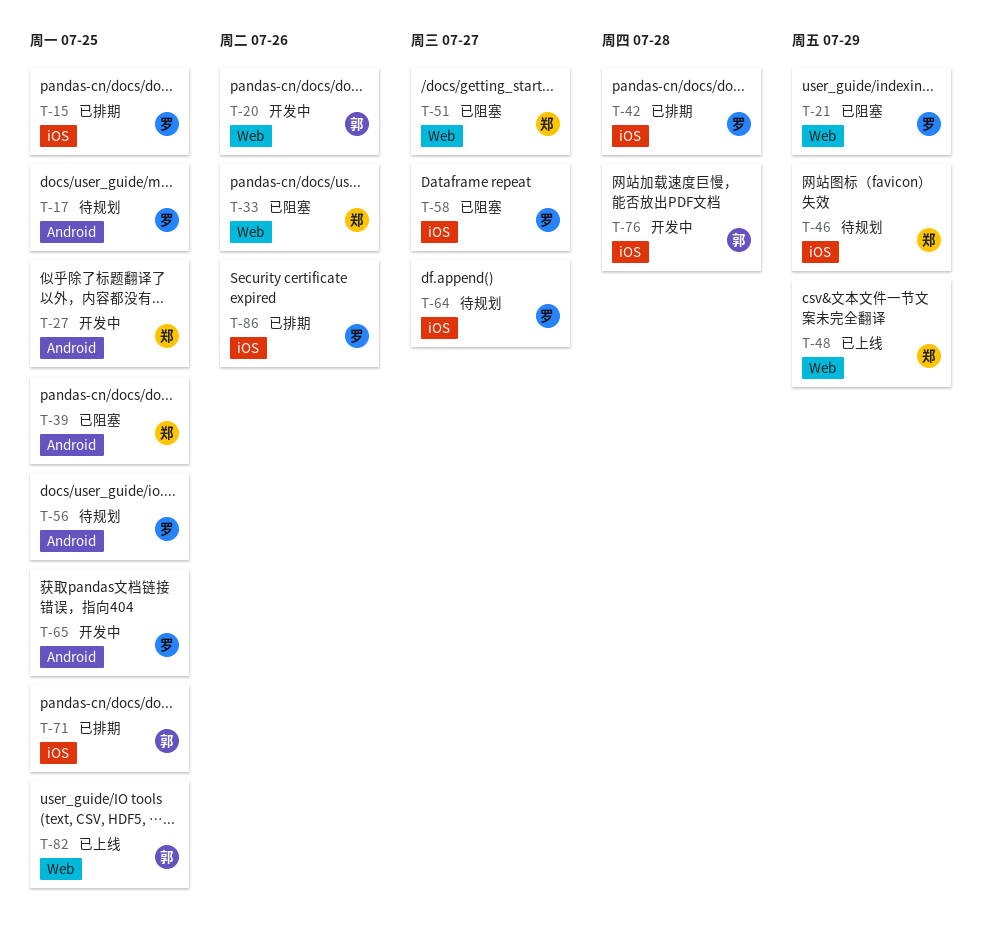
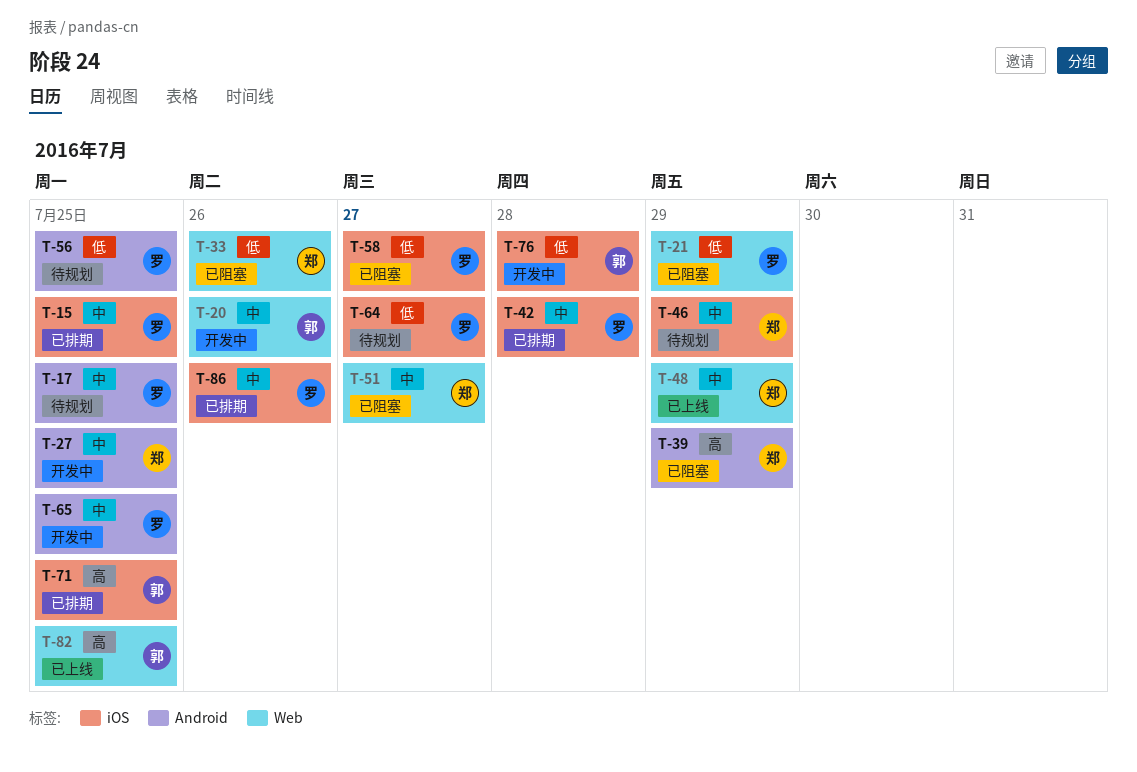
T-39, due: Jul 25 -> Jul 29

